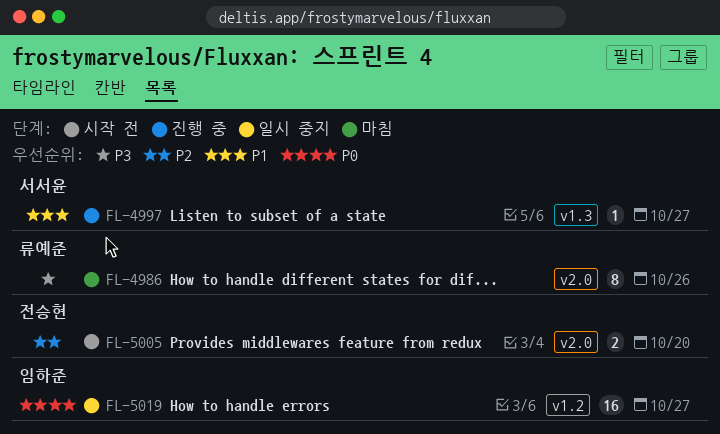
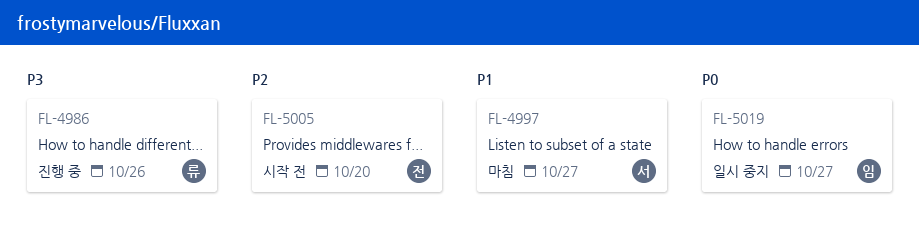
FL-4986, status: 마침 -> 진행 중
FL-4997, status: 진행 중 -> 마침

